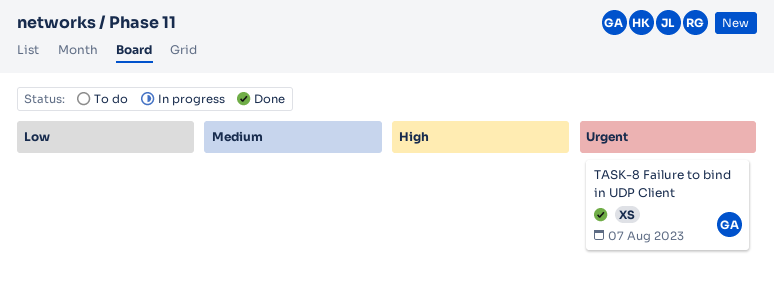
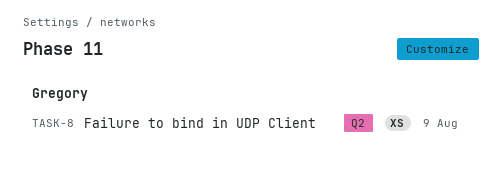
TASK-8, due: Aug 7 -> Aug 9

